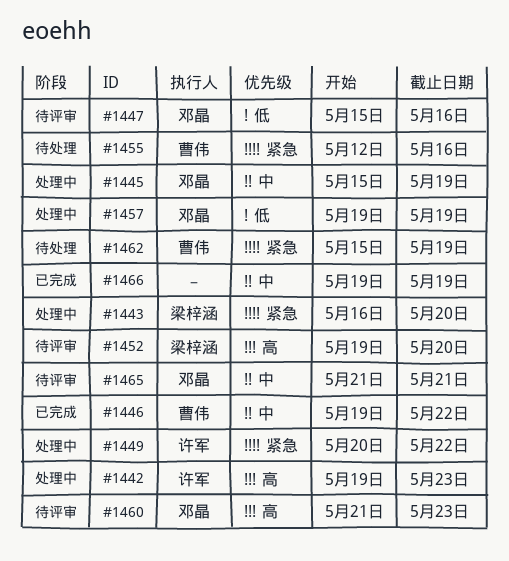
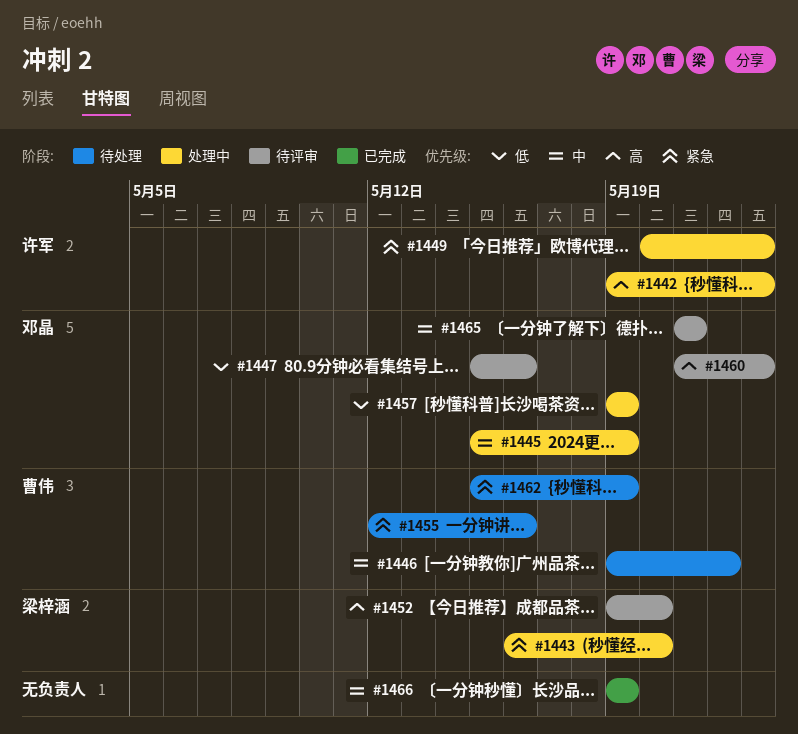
#1446, status: 已完成 -> 待处理
#1449, due: May 22 -> May 23

